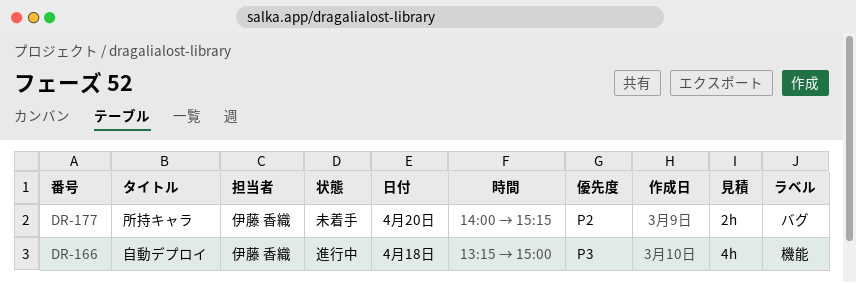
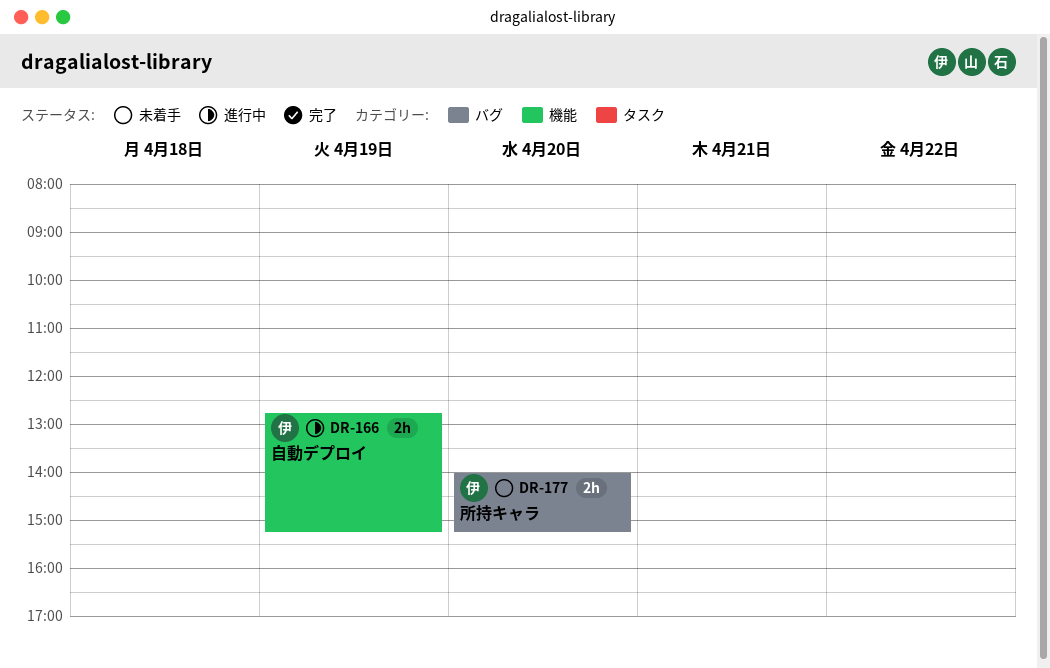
DR-166, estimate: 4h -> 2h
DR-166, day: Apr 18 -> Apr 19
DR-166, begins: 13:15 -> 12:45
DR-166, ends: 15:00 -> 15:15

